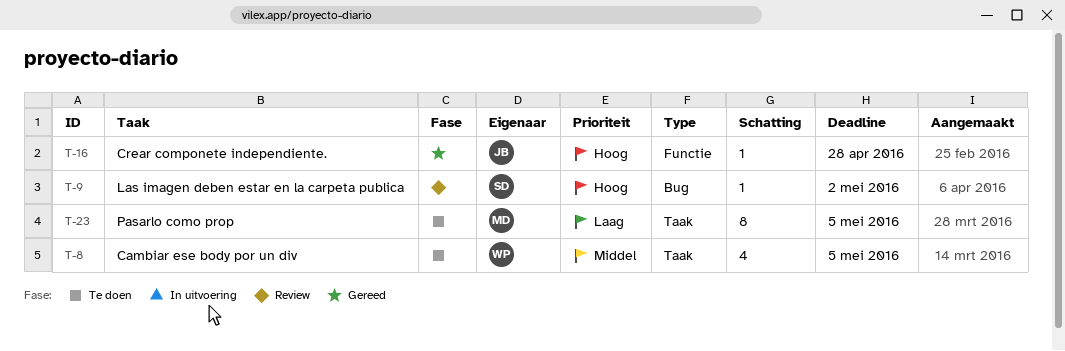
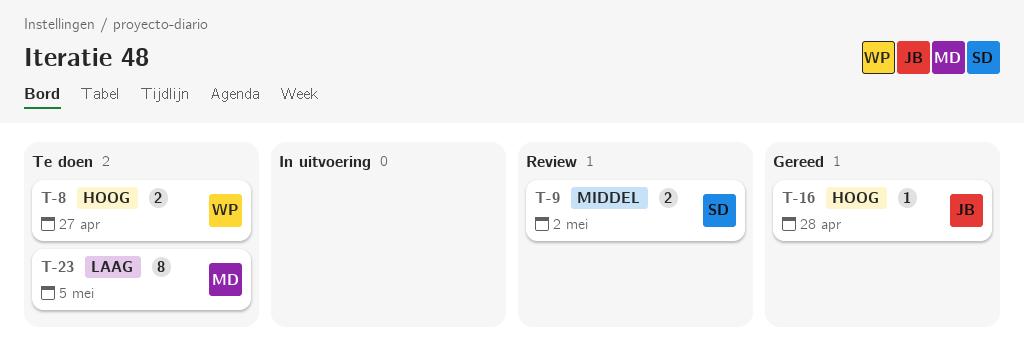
T-8, priority: Middel -> Hoog
T-8, estimate: 4 -> 2
T-8, due: May 5 -> Apr 27
T-9, priority: Hoog -> Middel
T-9, estimate: 1 -> 2

